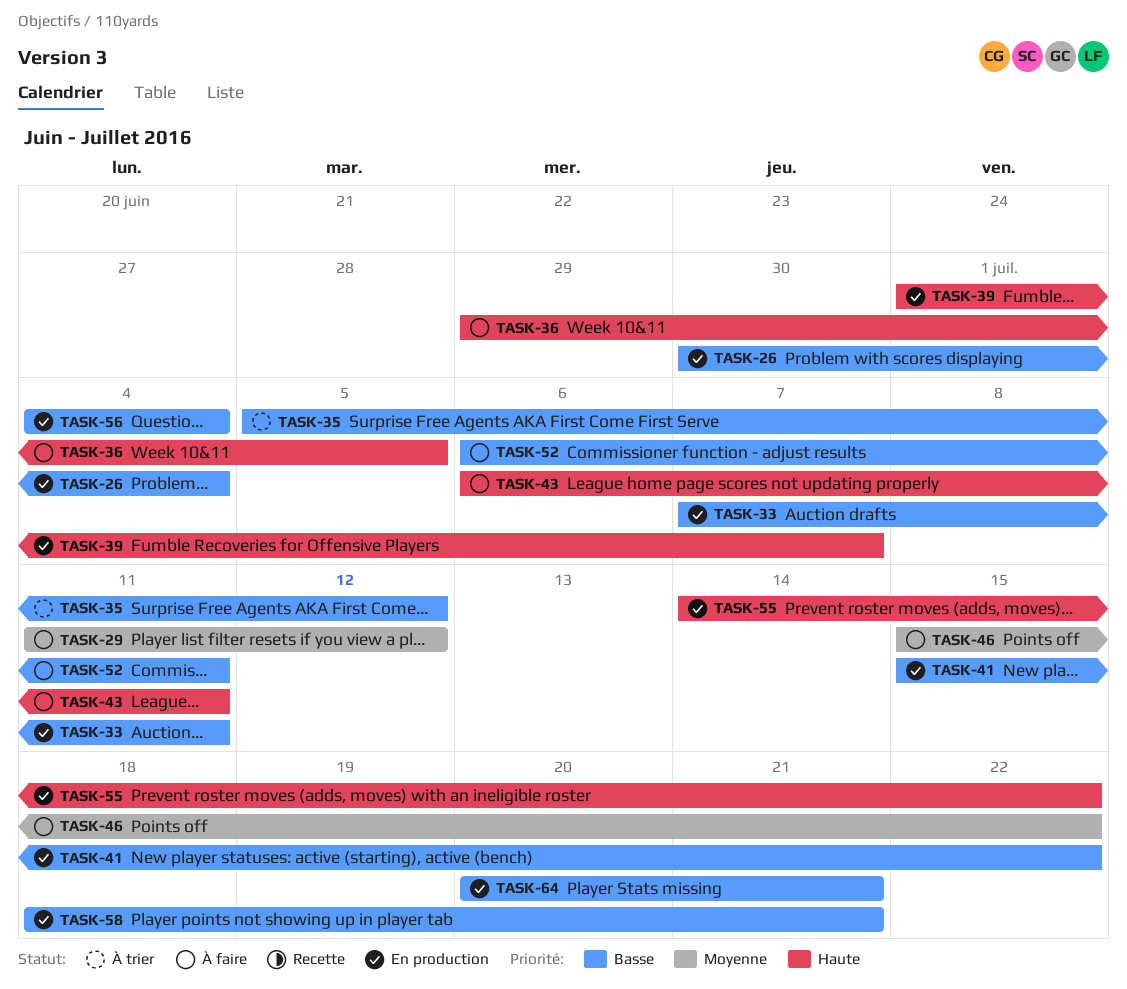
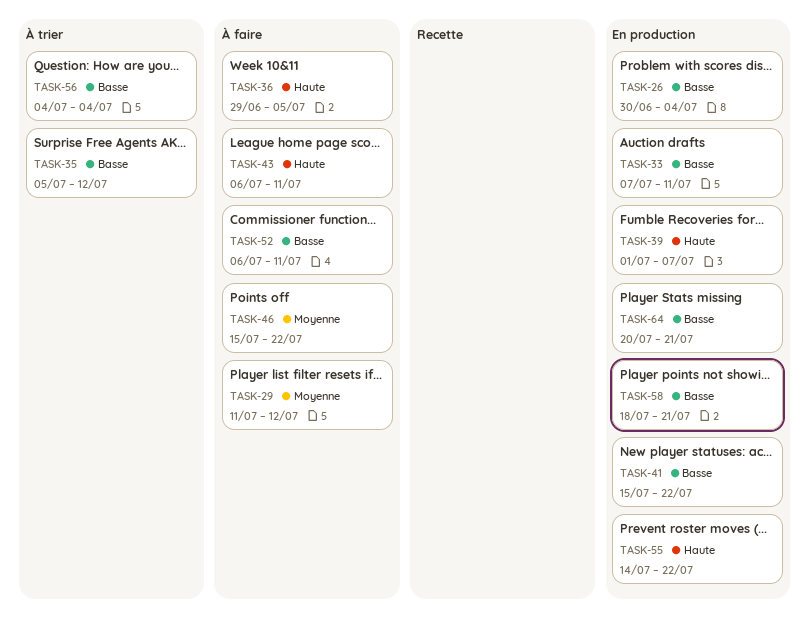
TASK-56, status: En production -> À trier

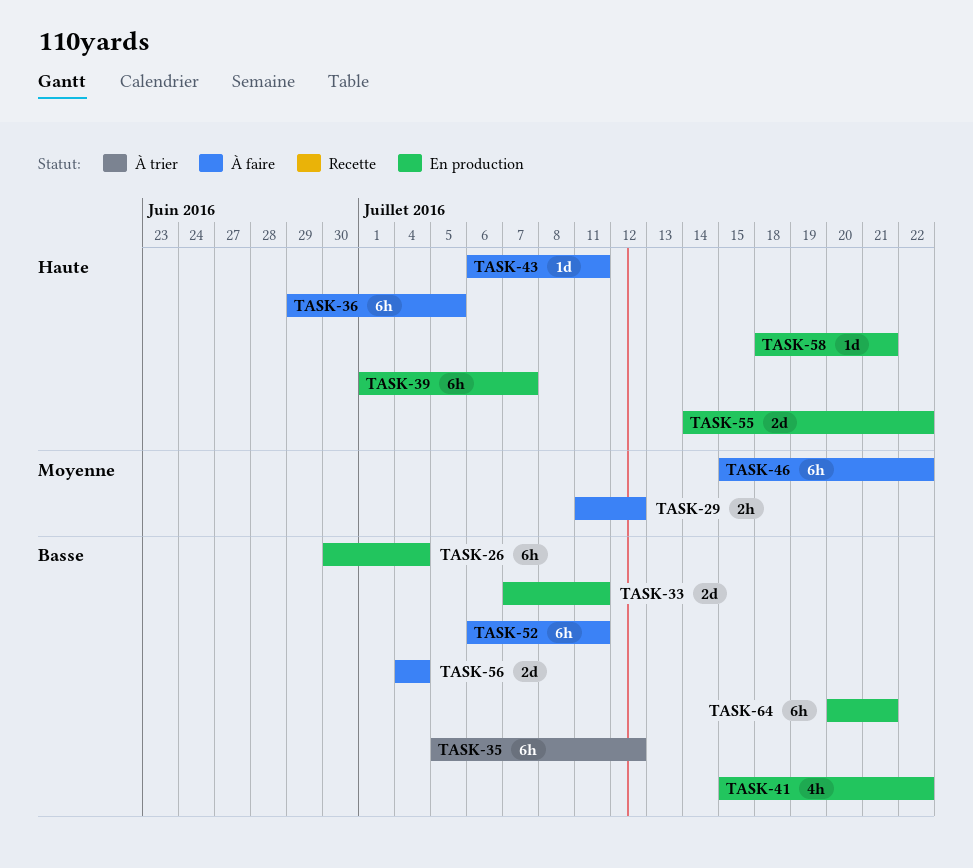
TASK-56, status: À trier -> À faire
TASK-58, priority: Basse -> Haute

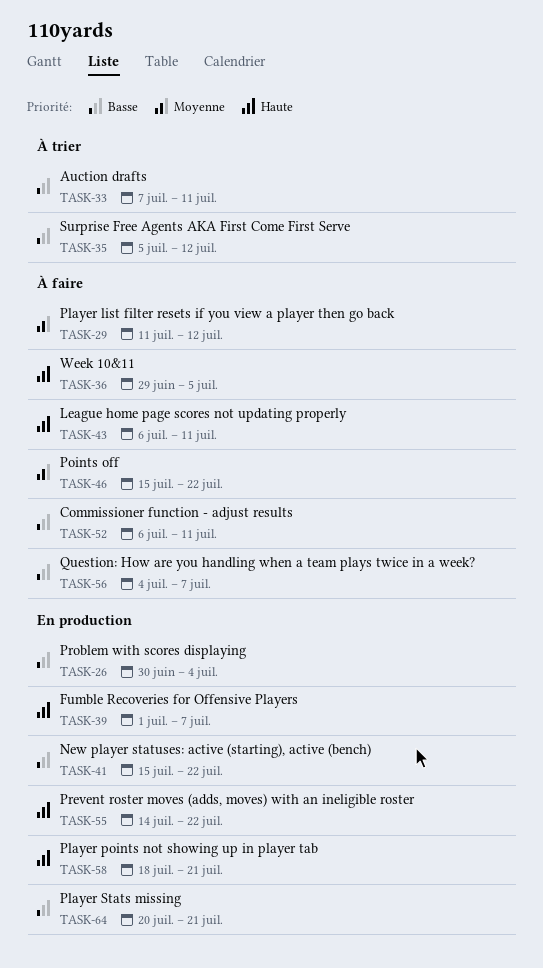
TASK-33, status: En production -> À trier
TASK-56, due: Jul 4 -> Jul 7

